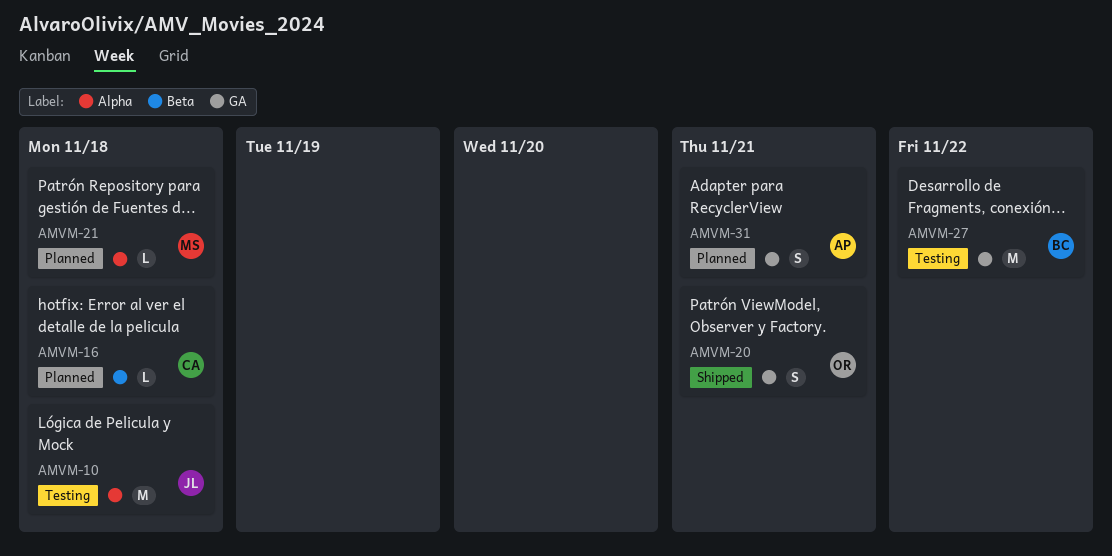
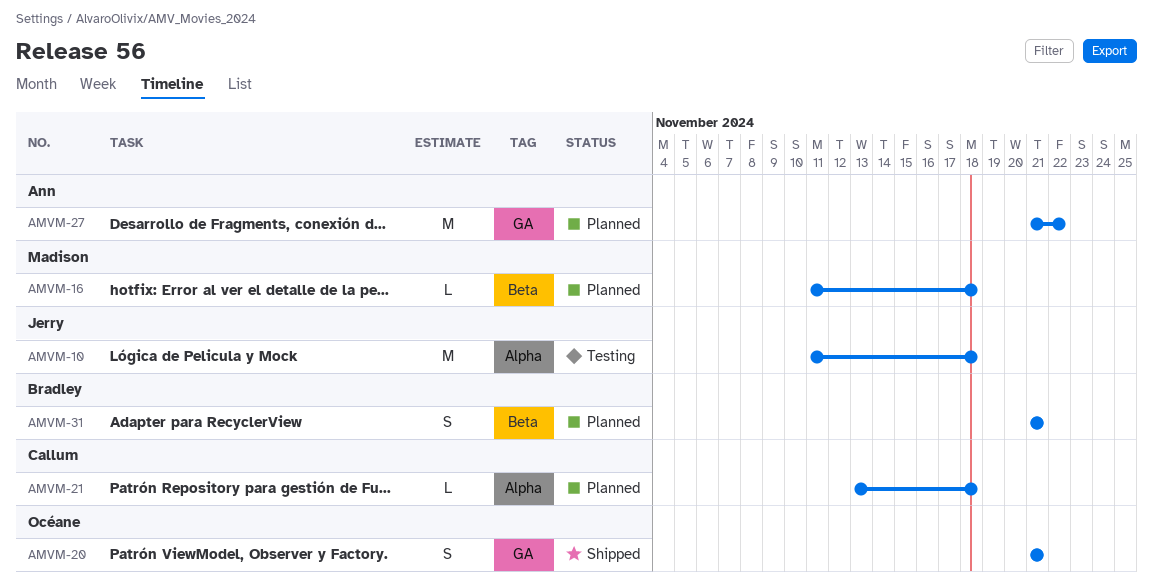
AMVM-16, owner: Callum -> Madison
AMVM-21, owner: Madison -> Callum
AMVM-27, status: Testing -> Planned
AMVM-27, owner: Bradley -> Ann
AMVM-31, owner: Ann -> Bradley
AMVM-31, label: GA -> Beta

